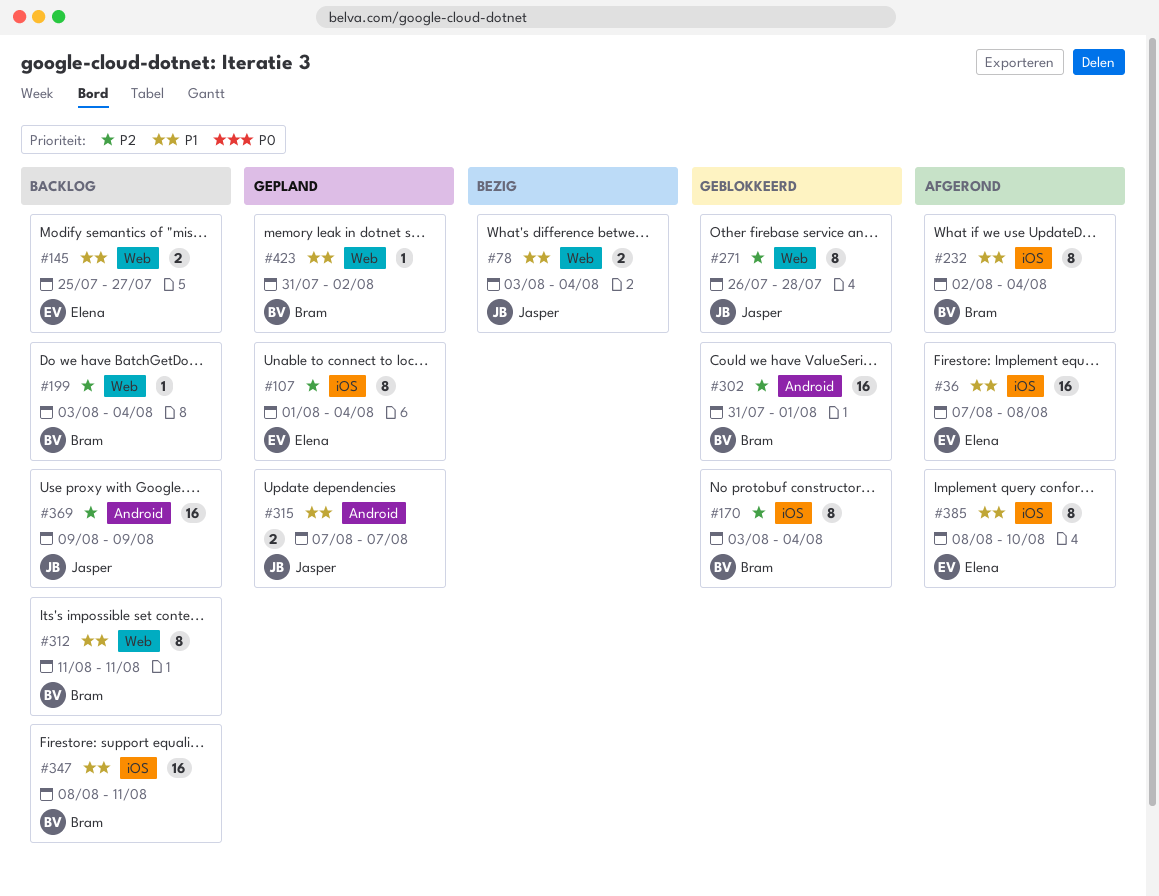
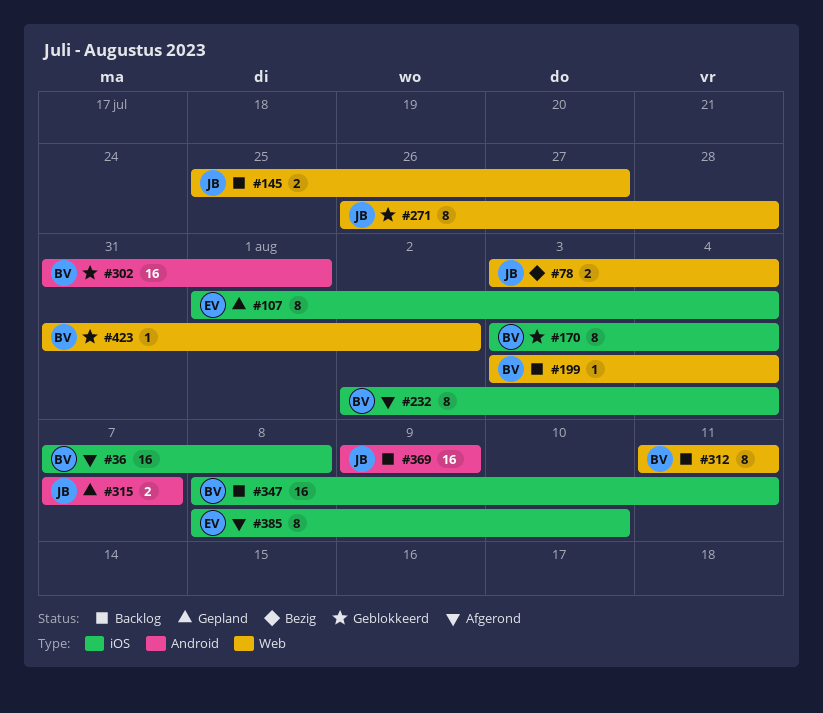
#36, owner: Elena -> Bram
#145, owner: Elena -> Jasper
#423, status: Gepland -> Geblokkeerd

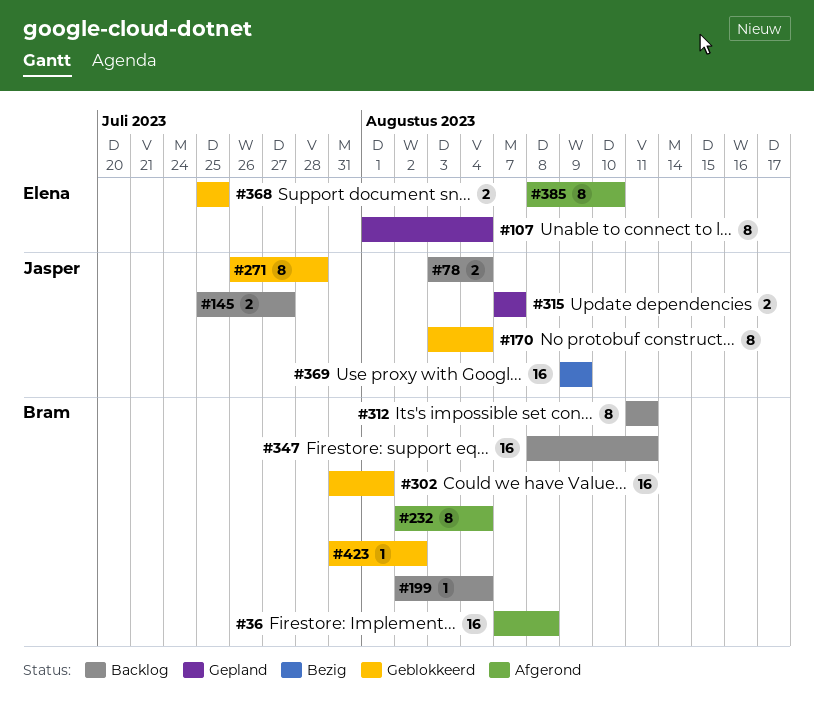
#78, status: Bezig -> Backlog
#170, owner: Bram -> Jasper
#199, start: Aug 3 -> Aug 2
#368: none -> present
#369, status: Backlog -> Bezig

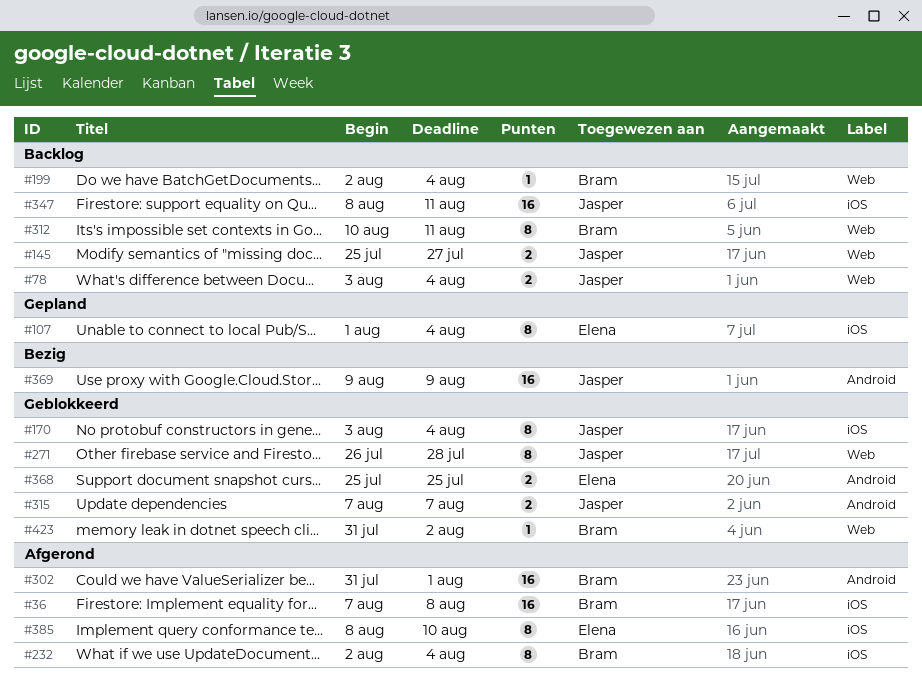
#302, status: Geblokkeerd -> Afgerond
#312, start: Aug 11 -> Aug 10
#315, status: Gepland -> Geblokkeerd
#347, owner: Bram -> Jasper

